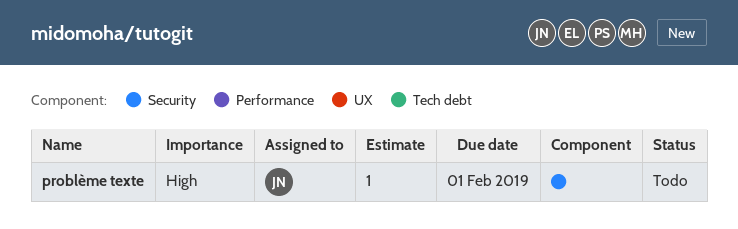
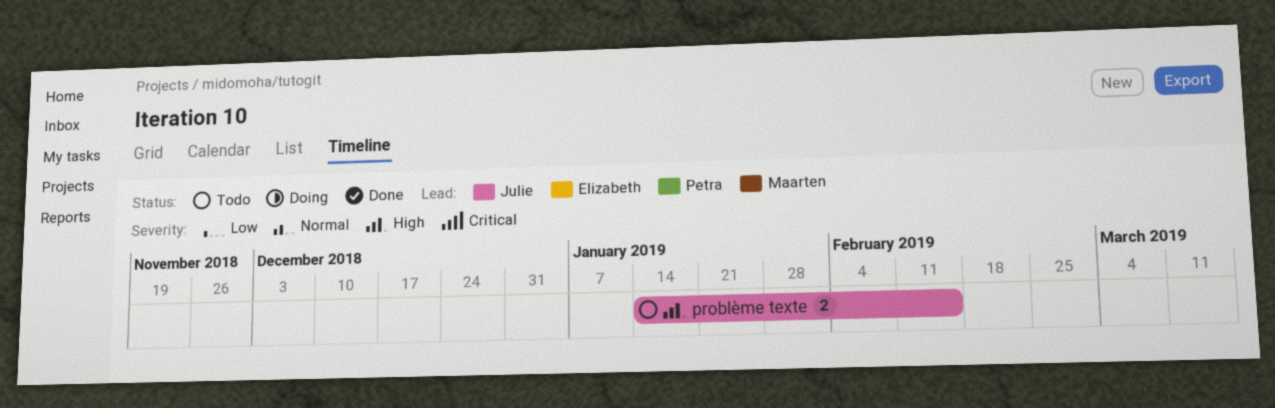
problème texte, estimate: 1 -> 2
problème texte, due: Feb 1 -> Feb 15

